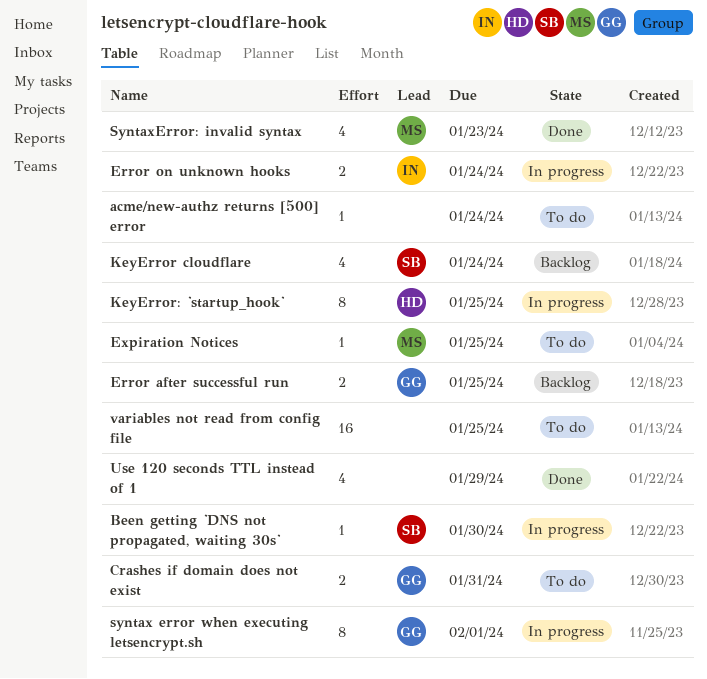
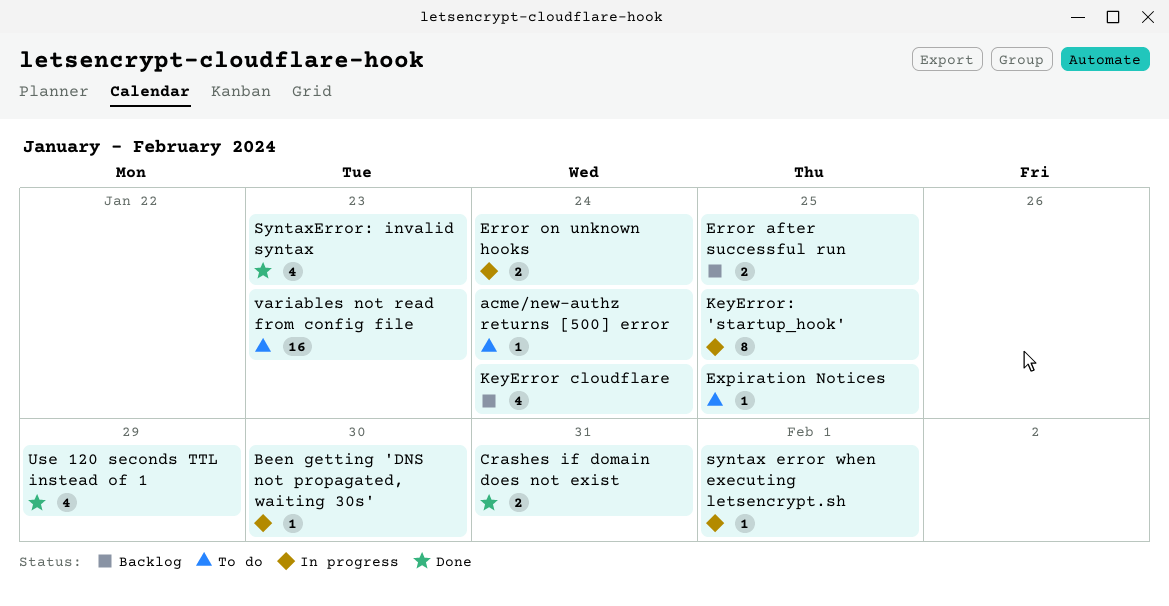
Crashes if domain does not exist, status: To do -> Done
syntax error when executing letsencrypt.sh, estimate: 8 -> 1
variables not read from config file, due: Jan 25 -> Jan 23

